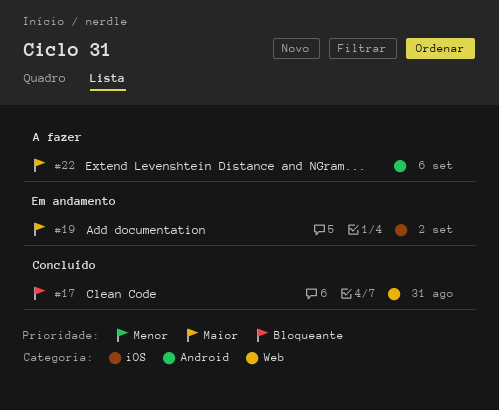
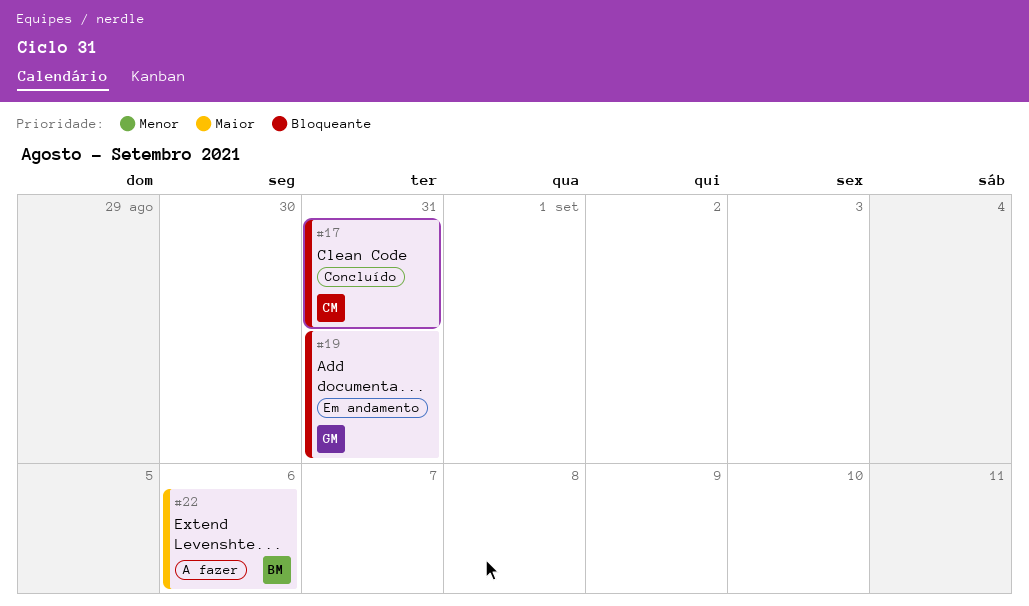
#19, priority: Maior -> Bloqueante
#19, due: Sep 2 -> Aug 31

